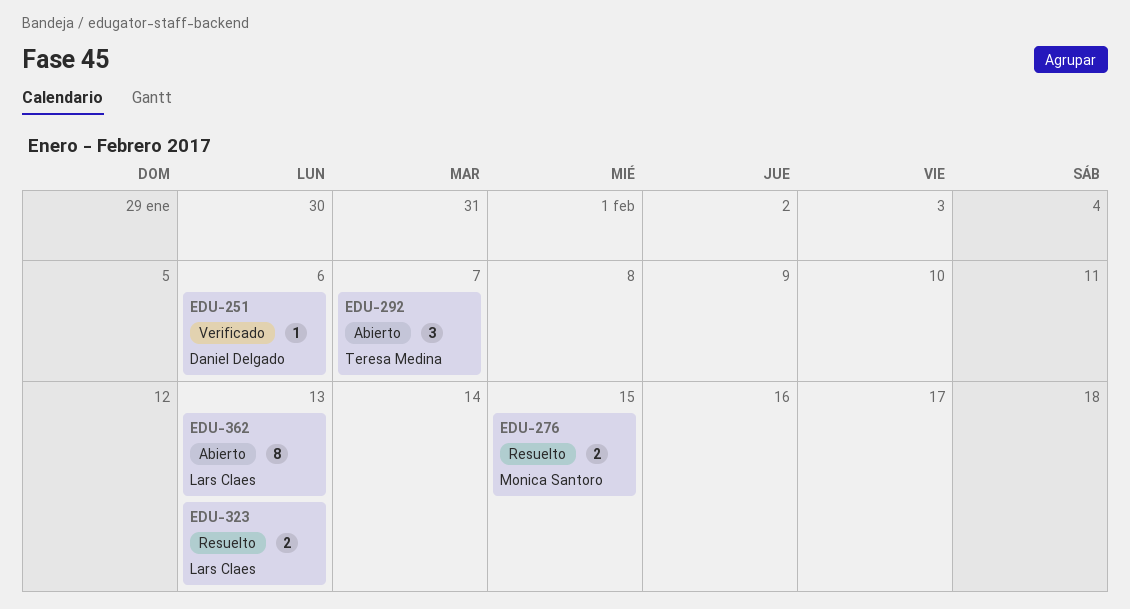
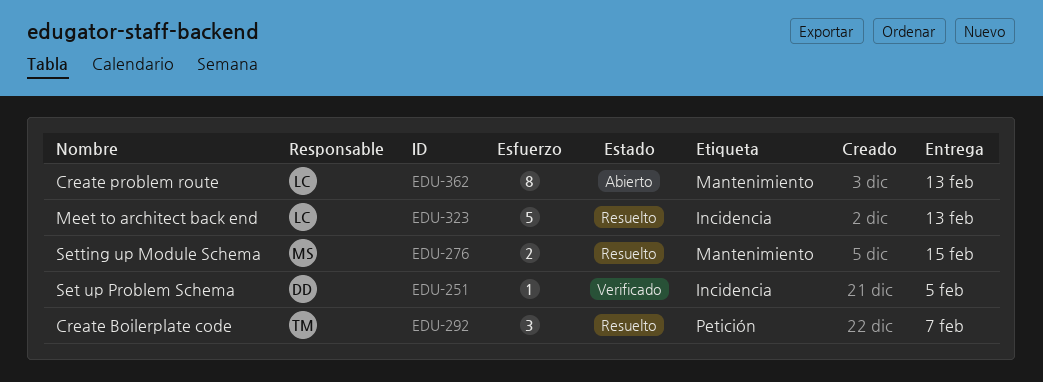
EDU-251, due: Feb 6 -> Feb 5
EDU-292, status: Abierto -> Resuelto
EDU-323, estimate: 2 -> 5

